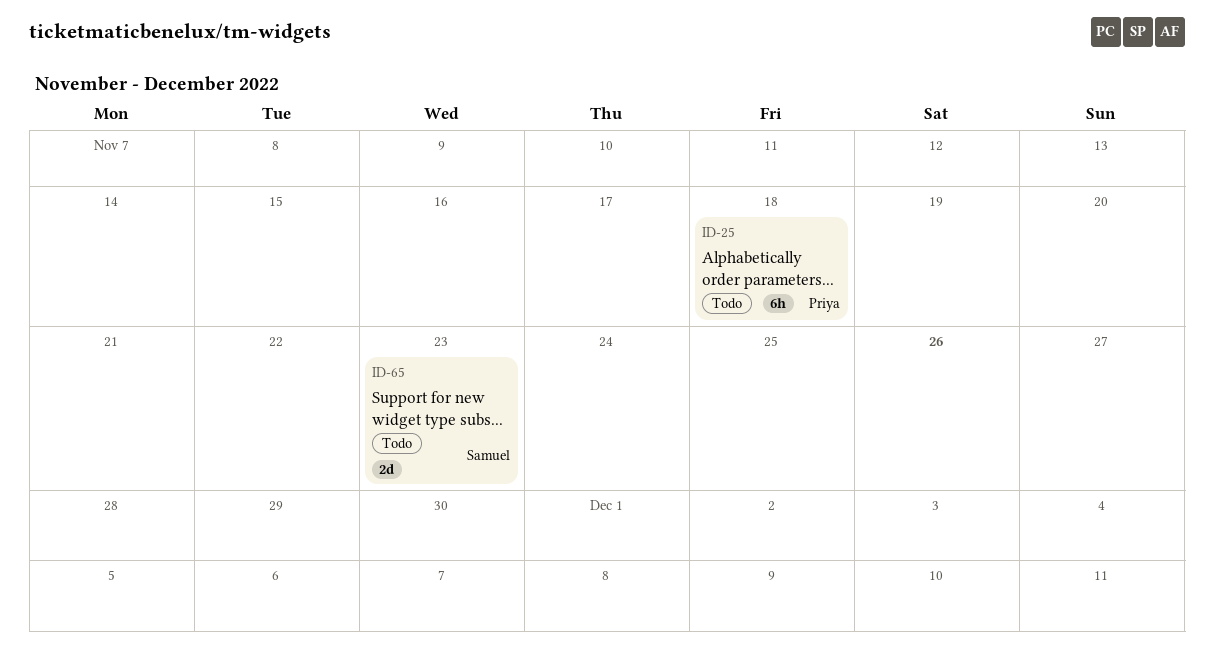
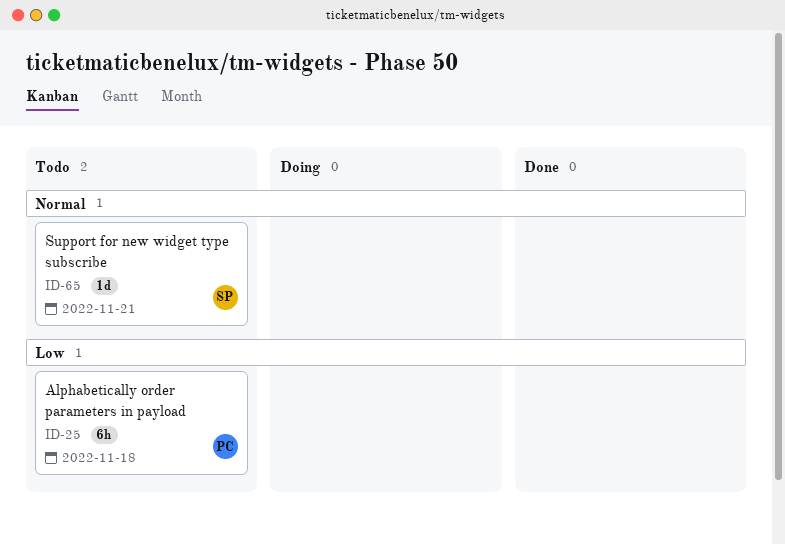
ID-65, estimate: 2d -> 1d
ID-65, due: Nov 23 -> Nov 21

